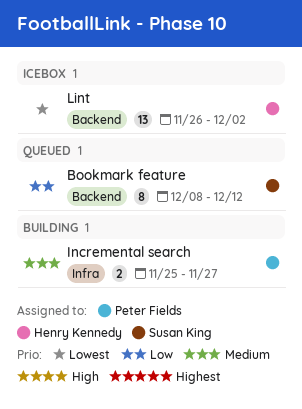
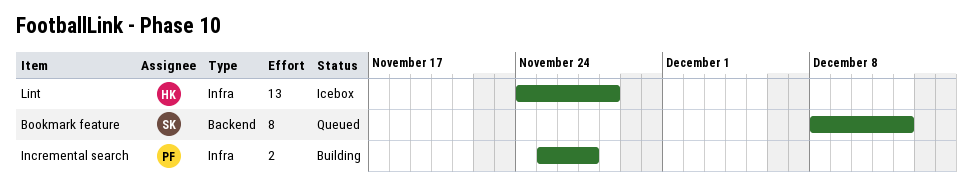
Lint, label: Backend -> Infra
Lint, start: Nov 26 -> Nov 24
Lint, due: Dec 2 -> Nov 28

